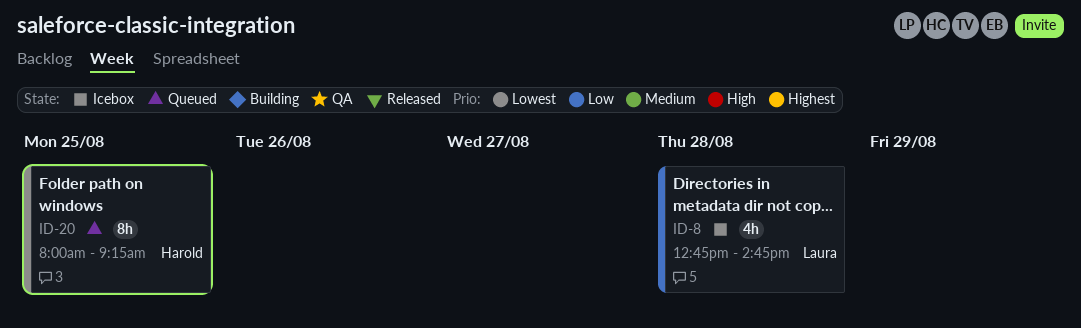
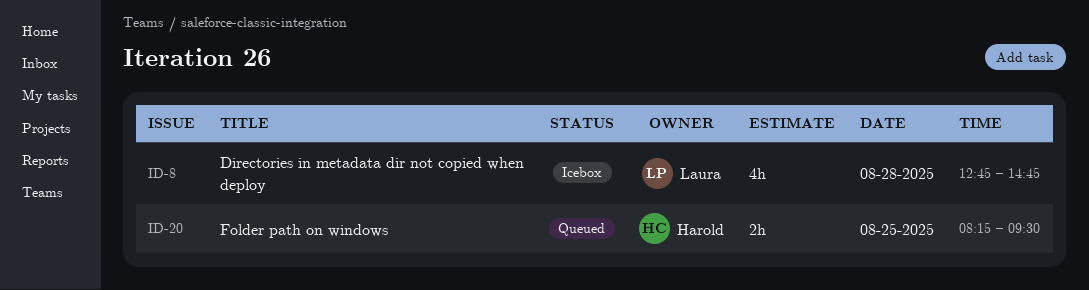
ID-20, estimate: 8h -> 2h
ID-20, begins: 08:00 -> 08:15
ID-20, ends: 09:15 -> 09:30

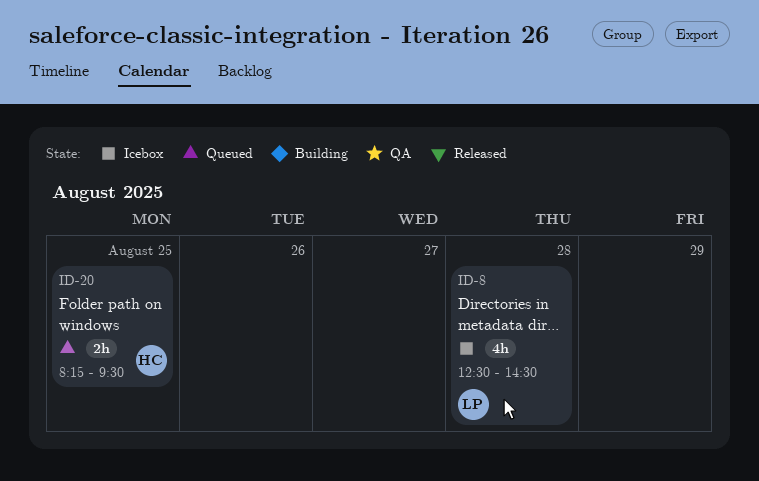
ID-8, begins: 12:45 -> 12:30
ID-8, ends: 14:45 -> 14:30

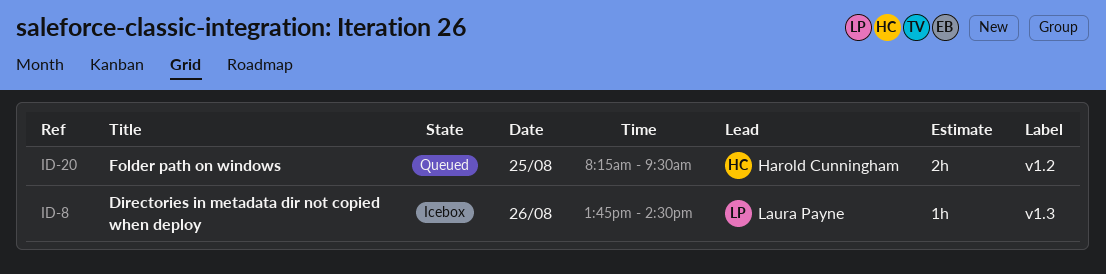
ID-8, estimate: 4h -> 1h
ID-8, day: Aug 28 -> Aug 26
ID-8, begins: 12:30 -> 13:45

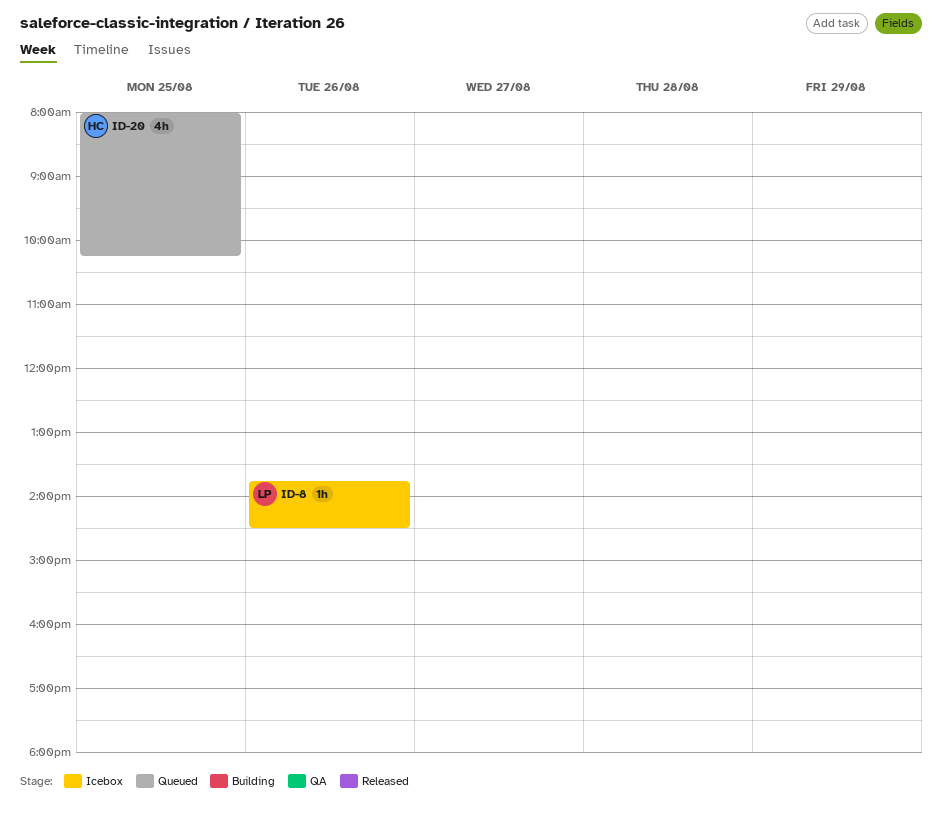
ID-20, estimate: 2h -> 4h
ID-20, begins: 08:15 -> 08:00
ID-20, ends: 09:30 -> 10:15

